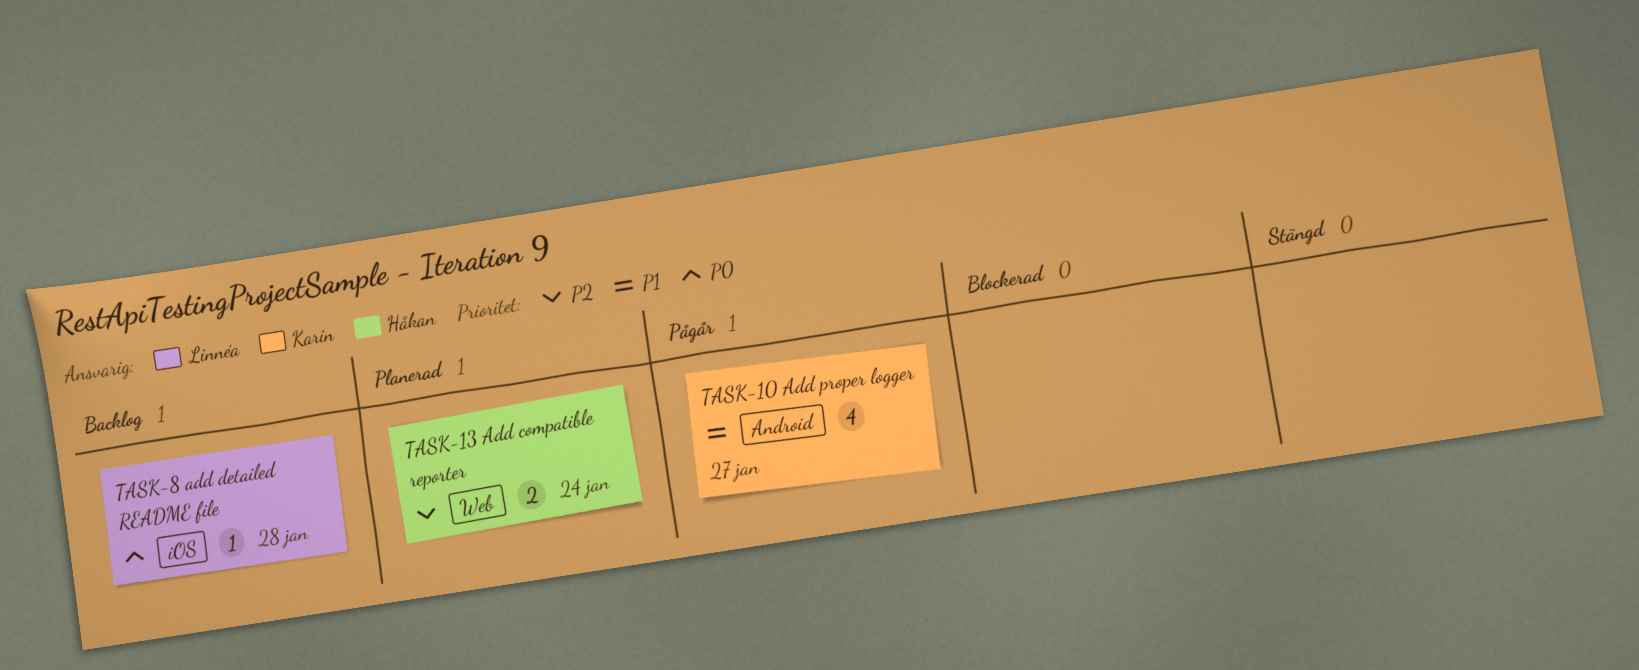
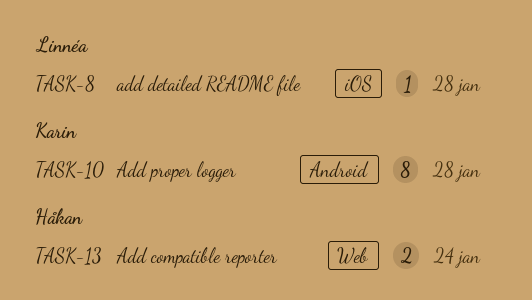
TASK-10, estimate: 4 -> 8
TASK-10, due: Jan 27 -> Jan 28

